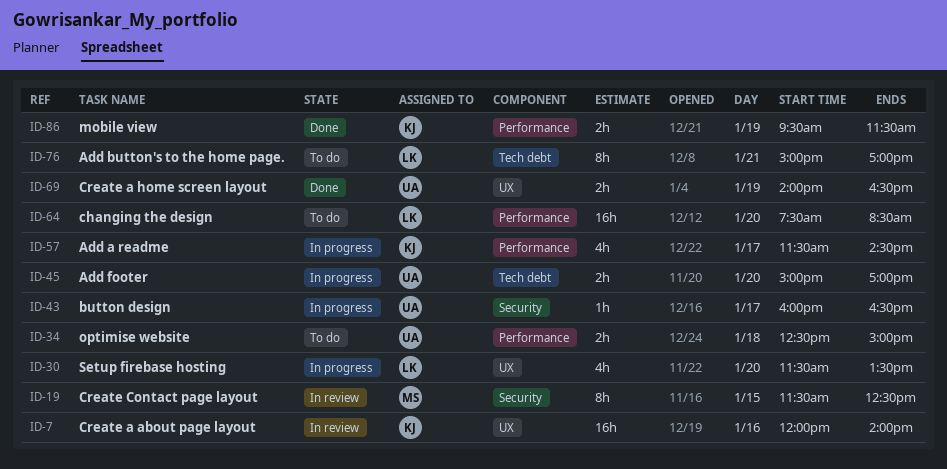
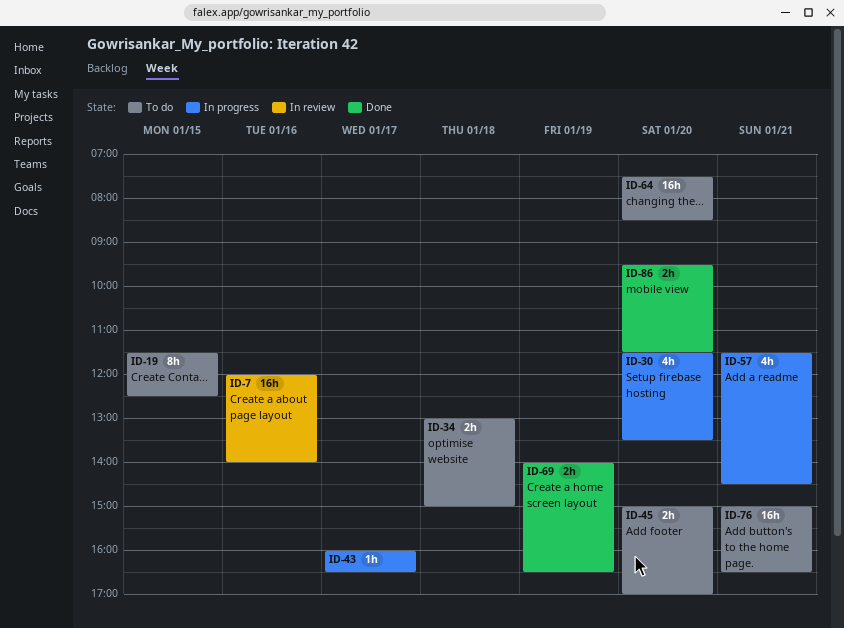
ID-19, status: In review -> To do
ID-34, begins: 12:30 -> 13:00
ID-45, status: In progress -> To do
ID-57, day: Jan 17 -> Jan 21
ID-76, estimate: 8h -> 16h
ID-76, ends: 17:00 -> 16:30
ID-86, day: Jan 19 -> Jan 20

